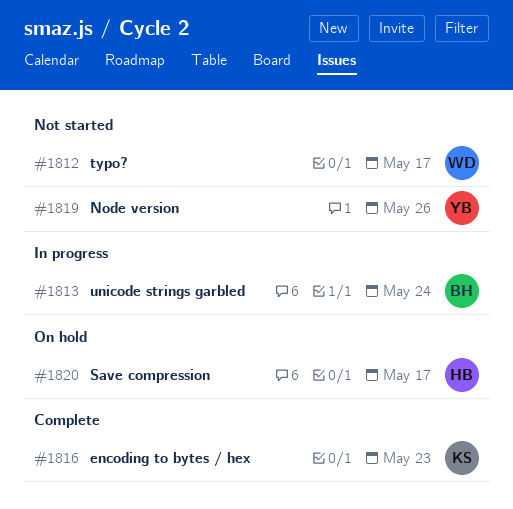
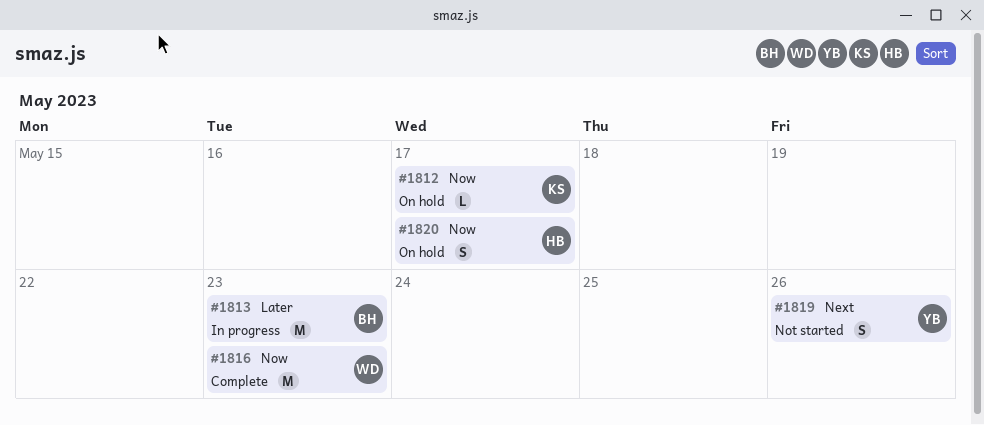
#1812, status: Not started -> On hold
#1812, owner: WD -> KS
#1813, due: May 24 -> May 23
#1816, owner: KS -> WD

